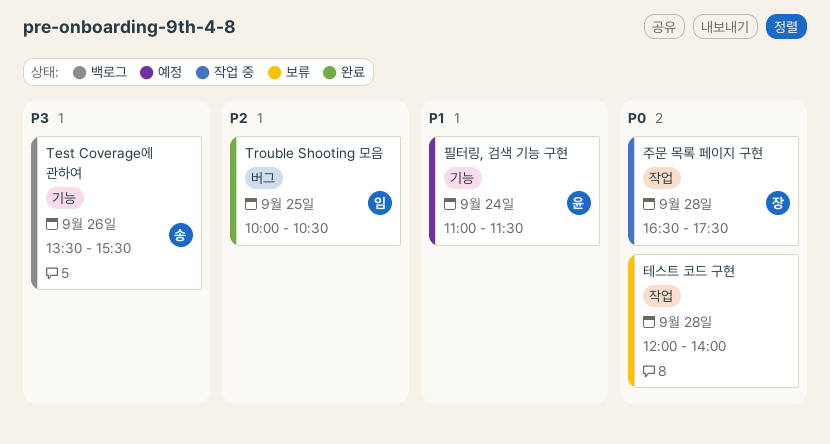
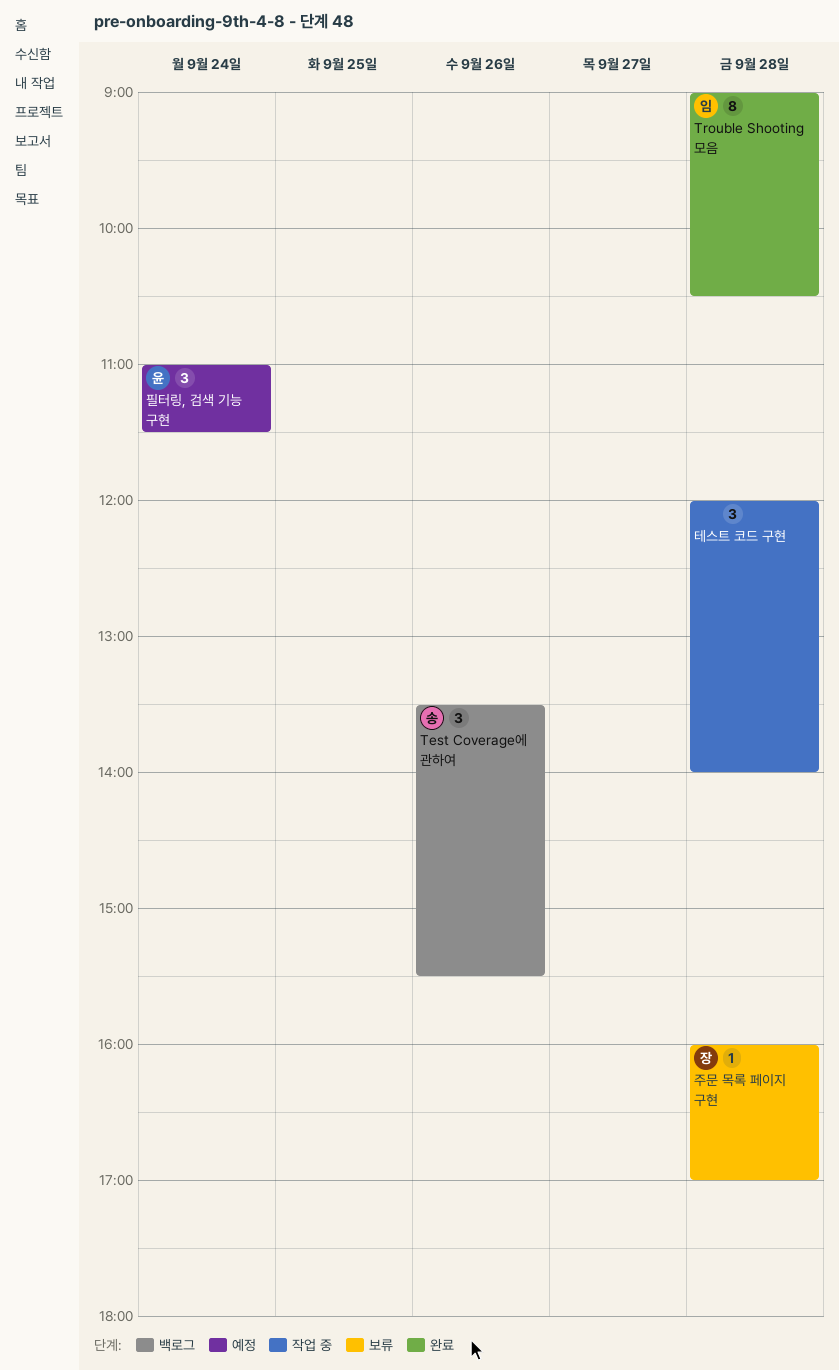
Trouble Shooting 모음, day: Sep 25 -> Sep 28
Trouble Shooting 모음, begins: 10:00 -> 09:00
주문 목록 페이지 구현, status: 작업 중 -> 보류
주문 목록 페이지 구현, begins: 16:30 -> 16:00
주문 목록 페이지 구현, ends: 17:30 -> 17:00
테스트 코드 구현, status: 보류 -> 작업 중

